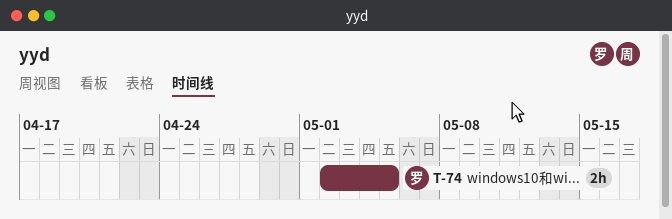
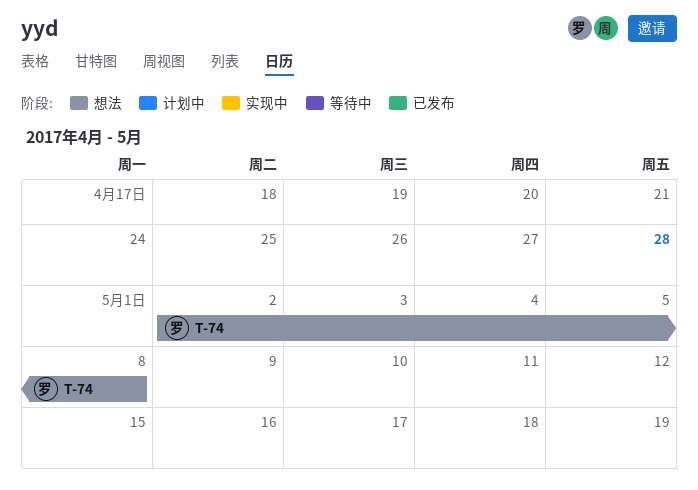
T-74, due: May 5 -> May 8

